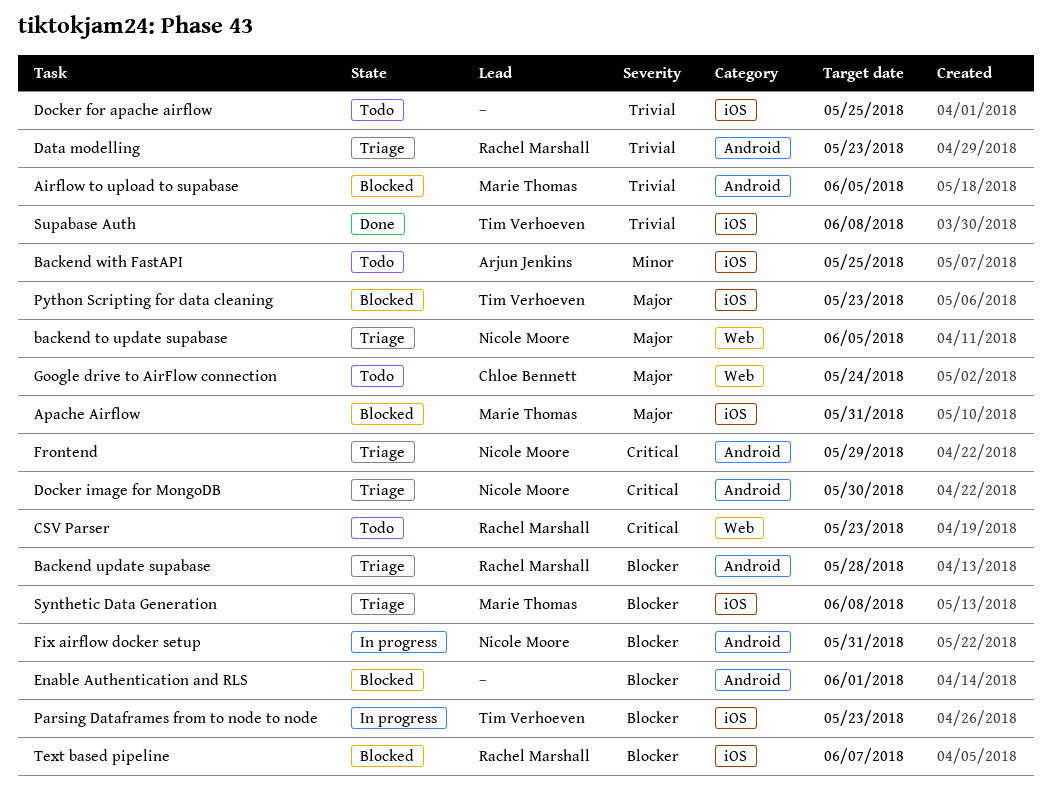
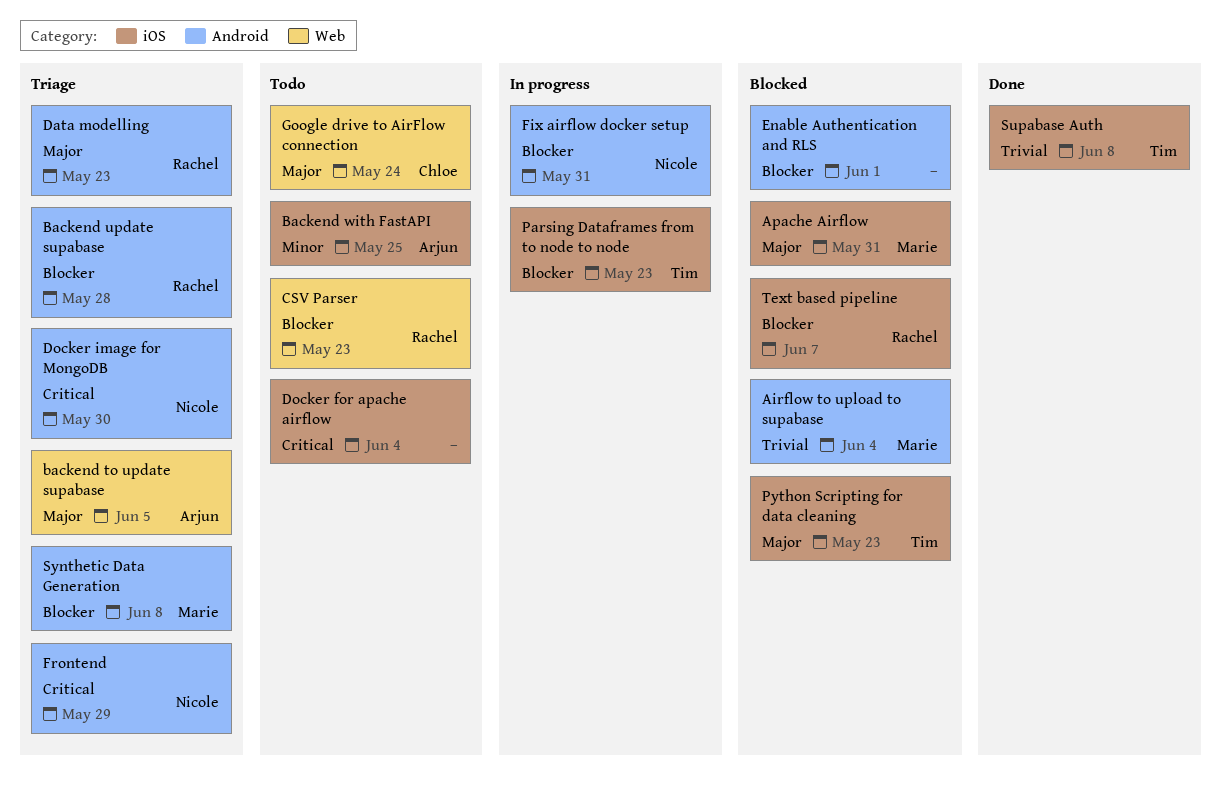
Airflow to upload to supabase, due: Jun 5 -> Jun 4
backend to update supabase, owner: Nicole Moore -> Arjun Jenkins
CSV Parser, priority: Critical -> Blocker
Data modelling, priority: Trivial -> Major
Docker for apache airflow, priority: Trivial -> Critical
Docker for apache airflow, due: May 25 -> Jun 4
Synthetic Data Generation, label: iOS -> Android

